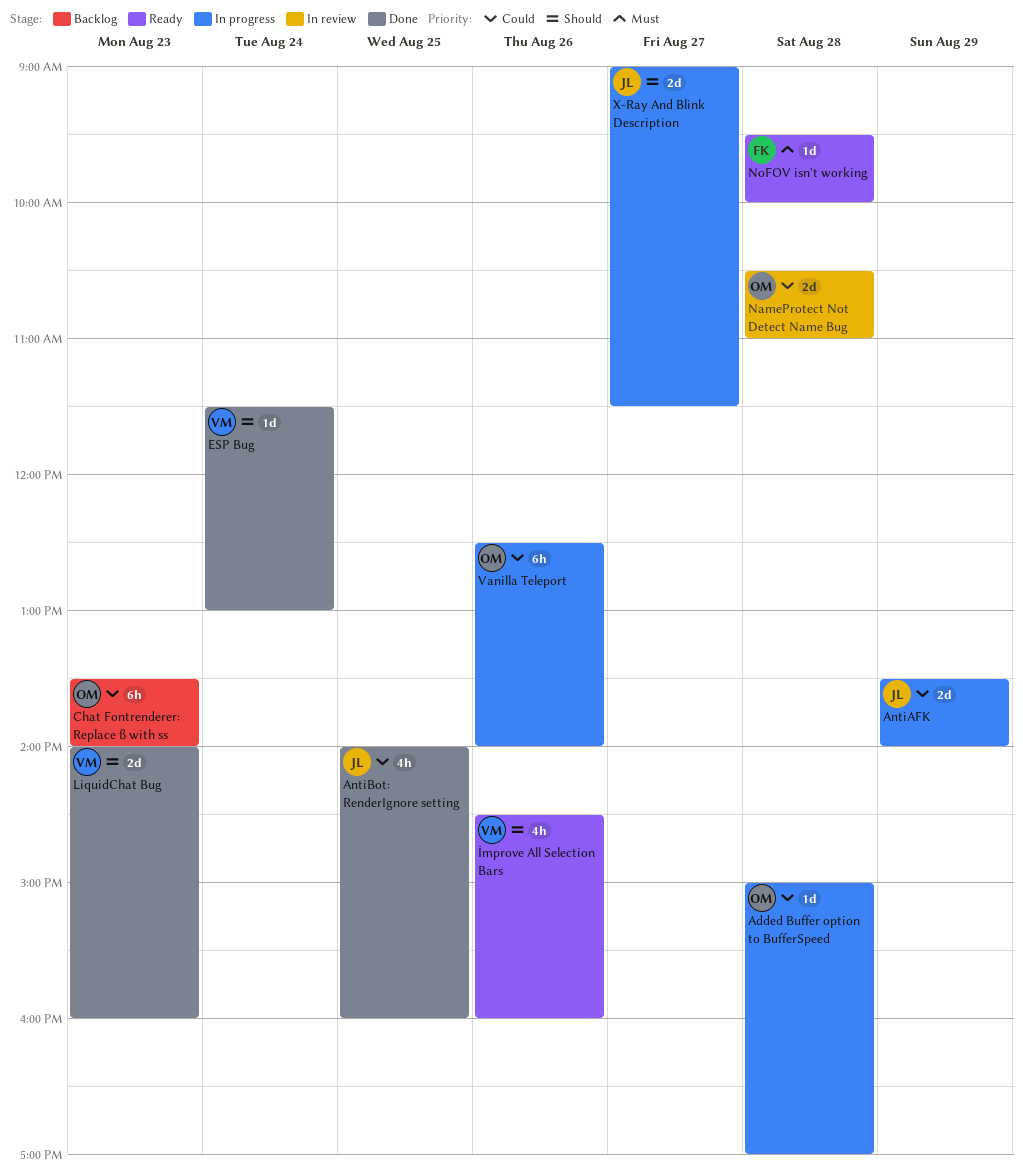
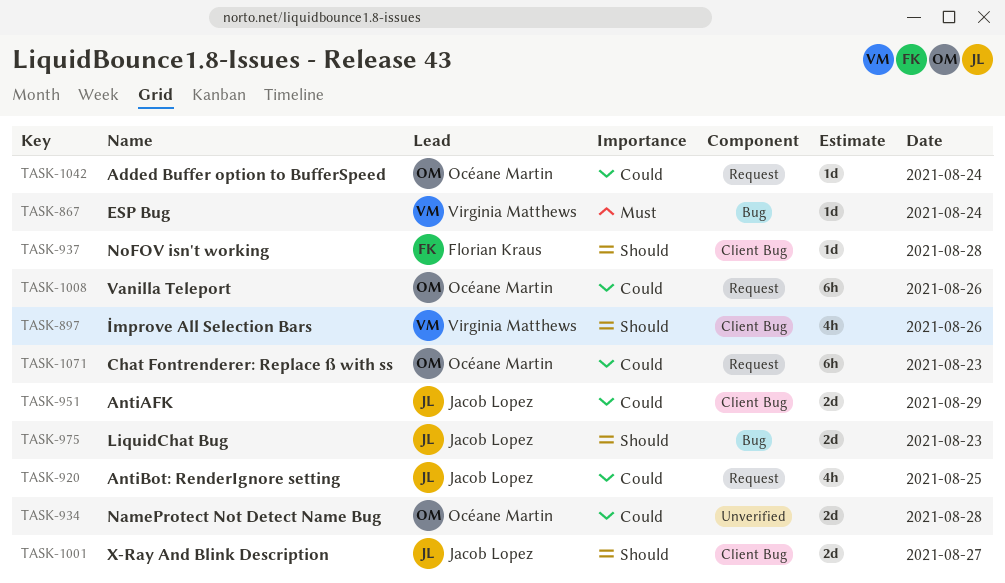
Added Buffer option to BufferSpeed, day: Aug 28 -> Aug 24
ESP Bug, priority: Should -> Must
LiquidChat Bug, owner: Virginia Matthews -> Jacob Lopez
NoFOV isn't working, priority: Must -> Should

